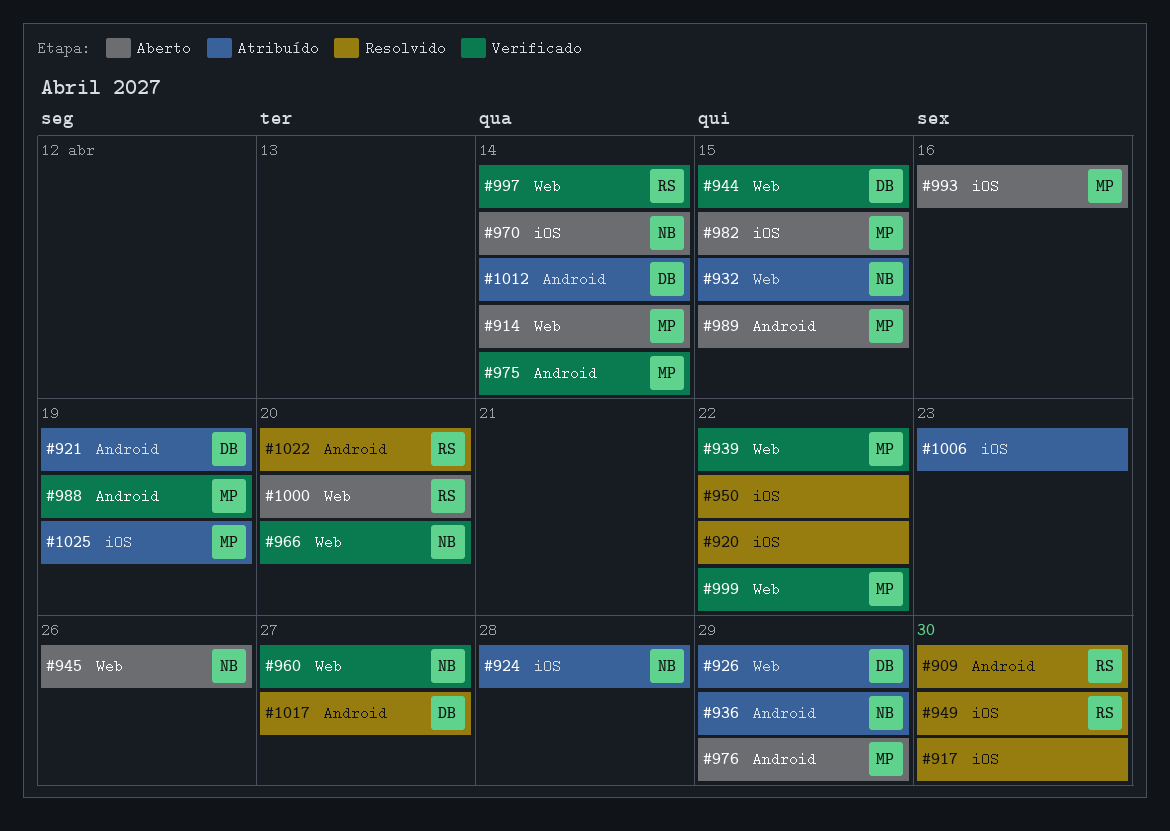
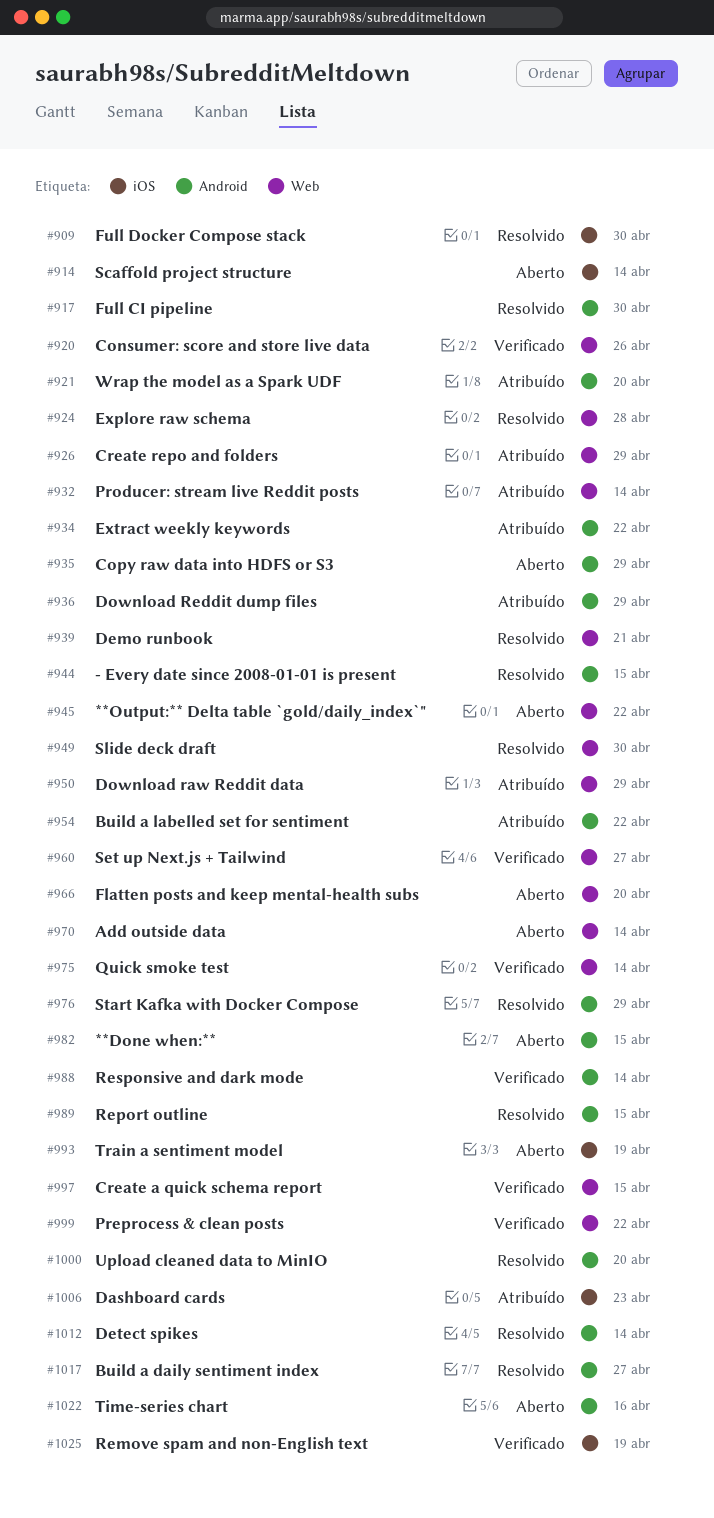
#909, label: Android -> iOS
#914, label: Web -> iOS
#917, label: iOS -> Android
#920, status: Resolvido -> Verificado
#920, label: iOS -> Web
#920, due: Apr 22 -> Apr 26
#921, due: Apr 19 -> Apr 20
#924, status: Atribuído -> Resolvido
#924, label: iOS -> Web
#932, due: Apr 15 -> Apr 14
#934: none -> present
#935: none -> present
#939, status: Verificado -> Resolvido
#939, due: Apr 22 -> Apr 21
#944, status: Verificado -> Resolvido
#944, label: Web -> Android
#945, due: Apr 26 -> Apr 22
#949, label: iOS -> Web
#950, status: Resolvido -> Atribuído
#950, label: iOS -> Web
#950, due: Apr 22 -> Apr 29
#954: none -> present
#966, status: Verificado -> Aberto
#970, label: iOS -> Web
#975, label: Android -> Web
#976, status: Aberto -> Resolvido
#982, label: iOS -> Android
#988, due: Apr 19 -> Apr 14
#989, status: Aberto -> Resolvido
#993, due: Apr 16 -> Apr 19
#997, due: Apr 14 -> Apr 15
#1000, status: Aberto -> Resolvido
#1000, label: Web -> Android
#1012, status: Atribuído -> Resolvido
#1022, status: Resolvido -> Aberto
#1022, due: Apr 20 -> Apr 16
#1025, status: Atribuído -> Verificado

